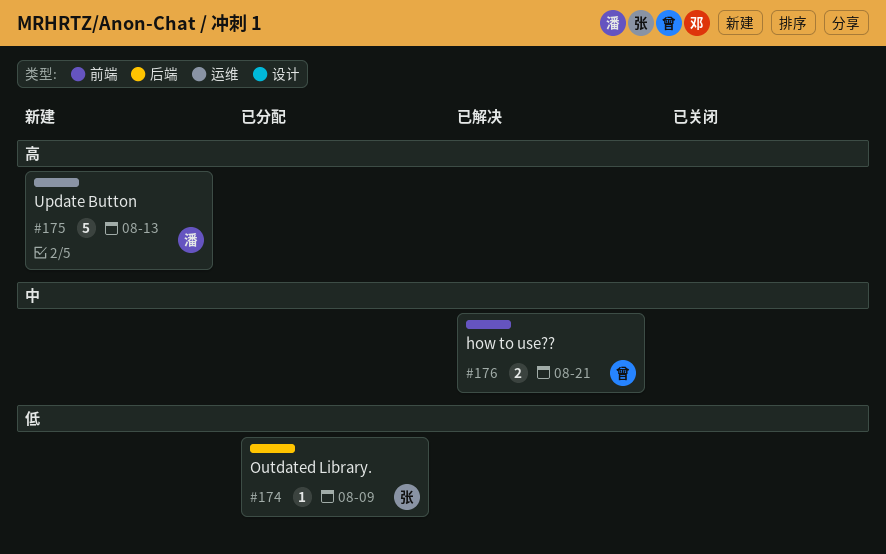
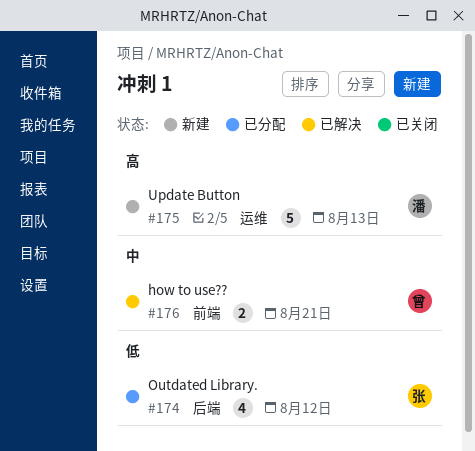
#174, estimate: 1 -> 4
#174, due: Aug 9 -> Aug 12

